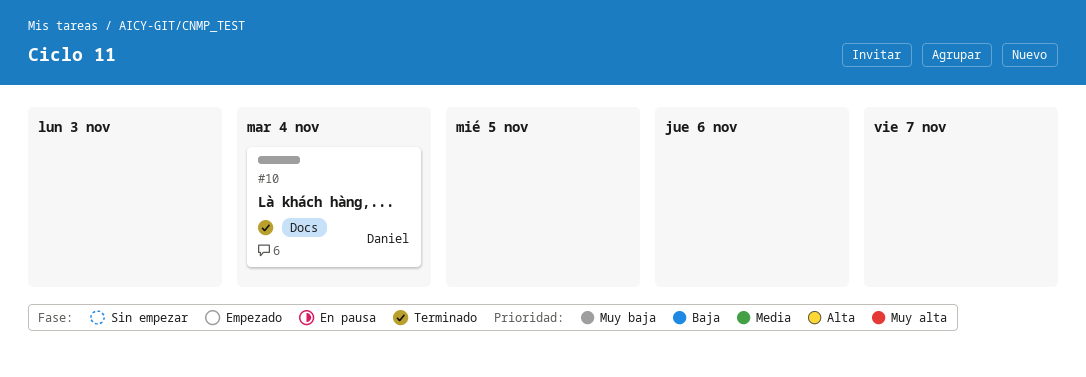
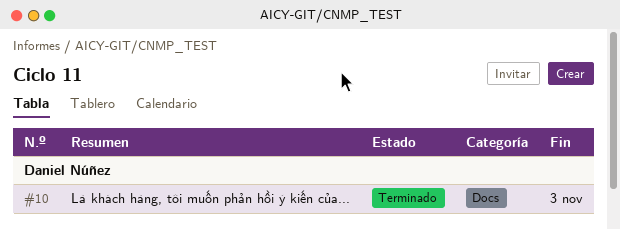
#10, due: Nov 4 -> Nov 3

